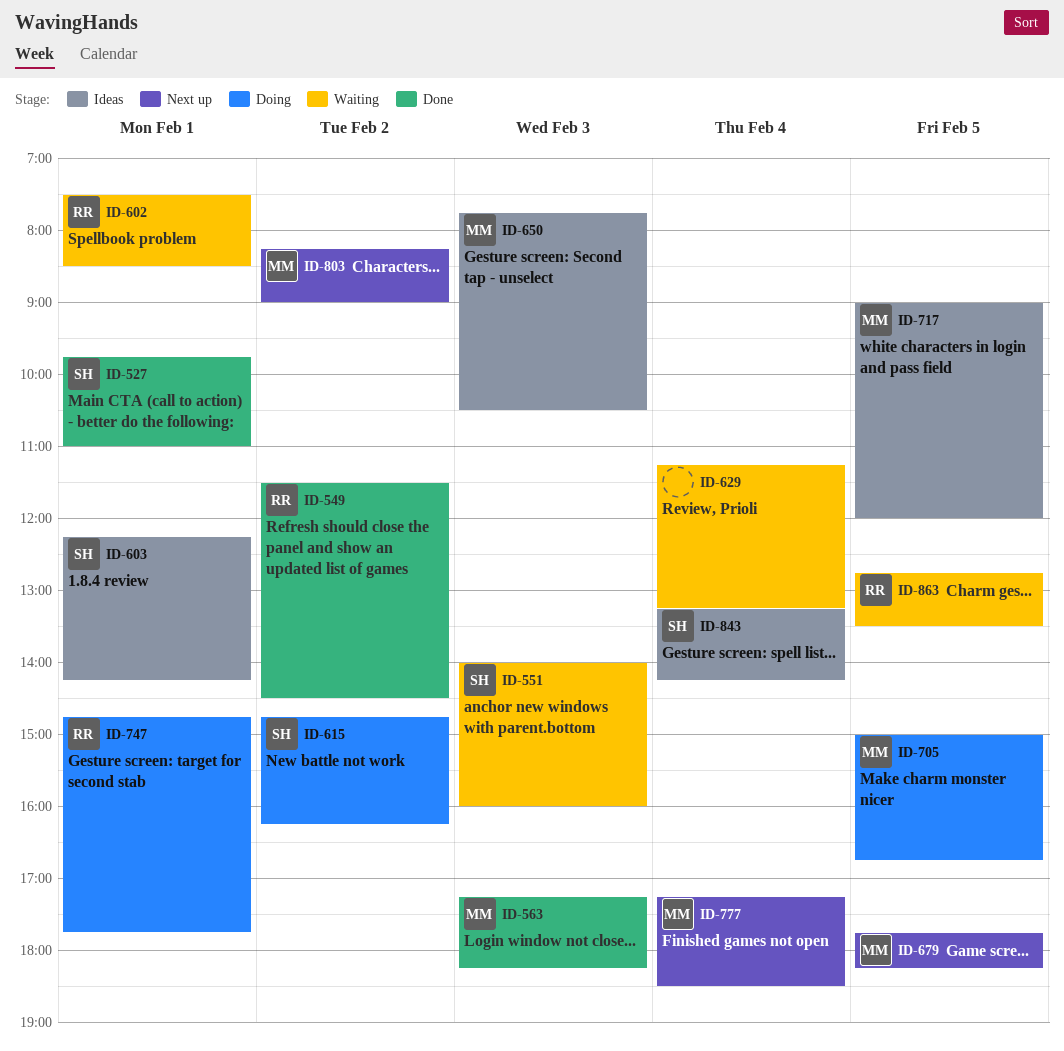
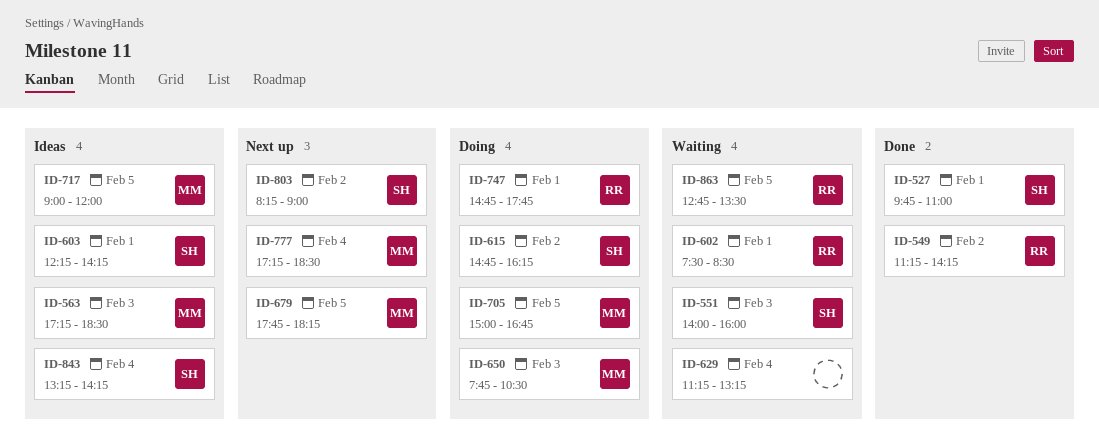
ID-549, begins: 11:30 -> 11:15
ID-549, ends: 14:30 -> 14:15
ID-563, status: Done -> Ideas
ID-563, ends: 18:15 -> 18:30
ID-650, status: Ideas -> Doing
ID-803, owner: MM -> SH

